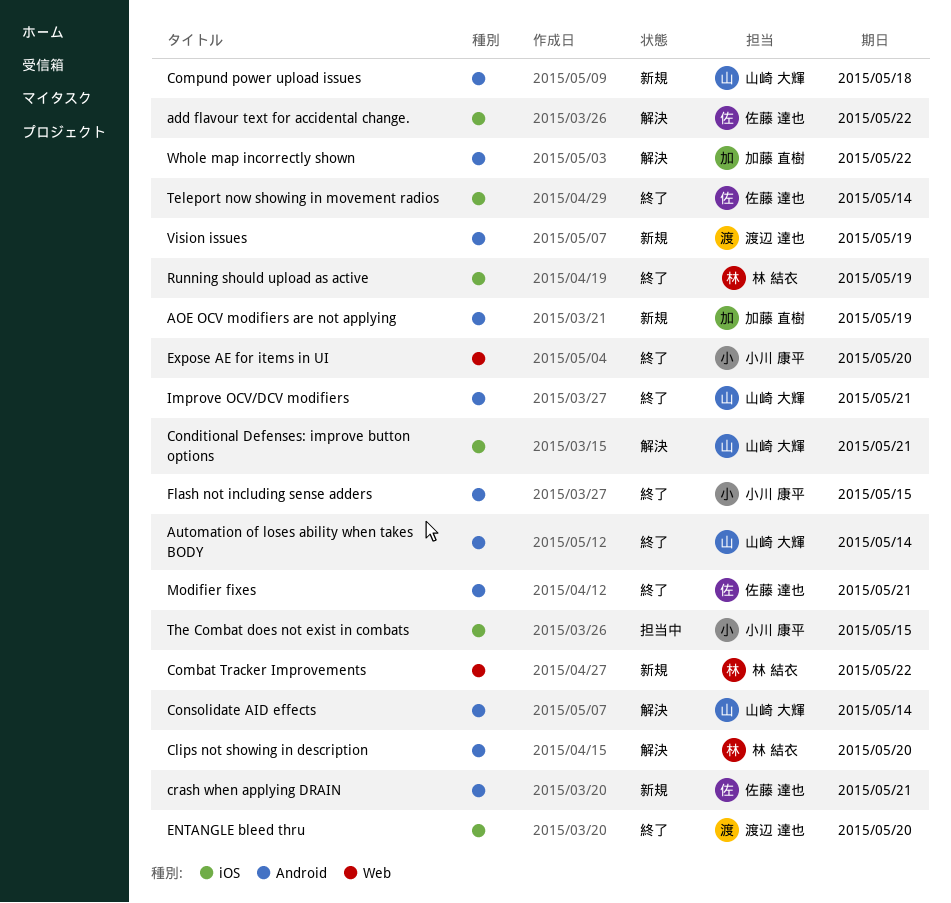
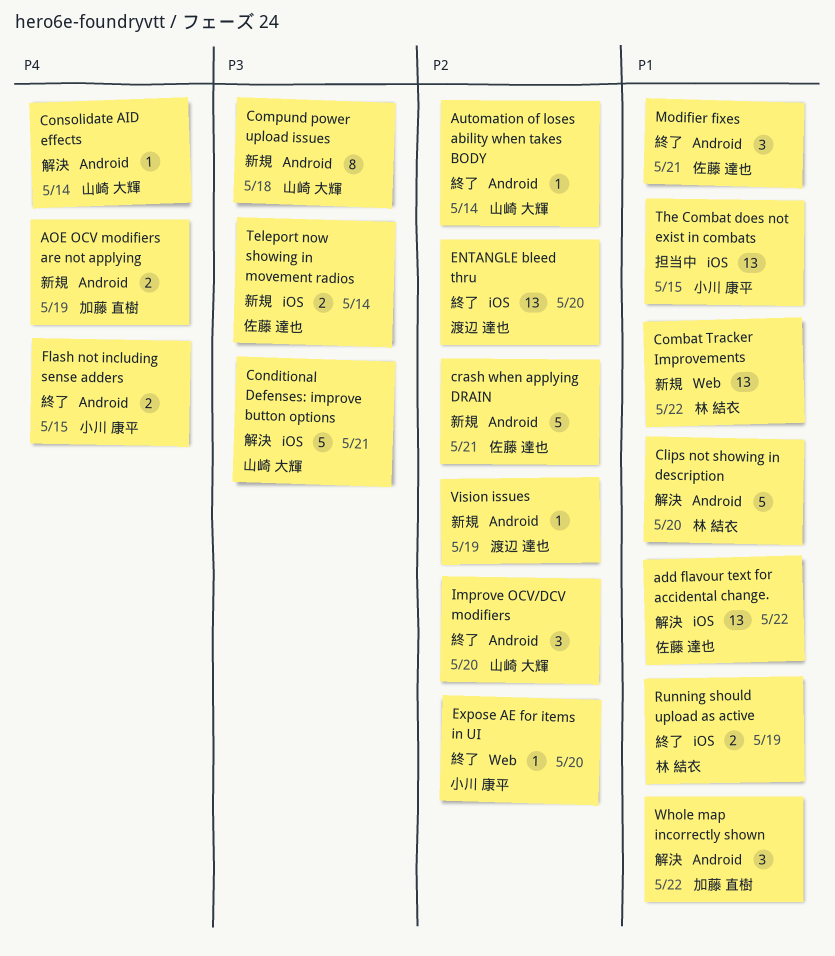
Improve OCV/DCV modifiers, due: May 21 -> May 20
Teleport now showing in movement radios, status: 終了 -> 新規

